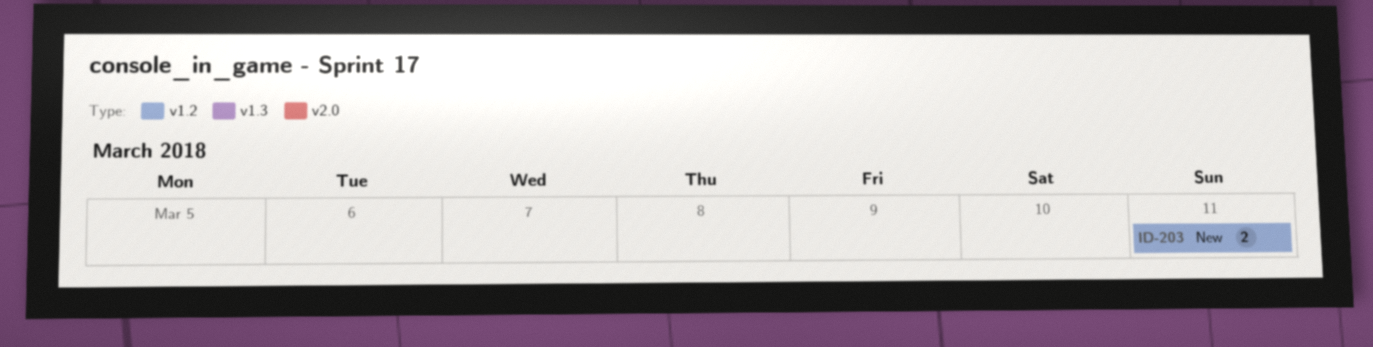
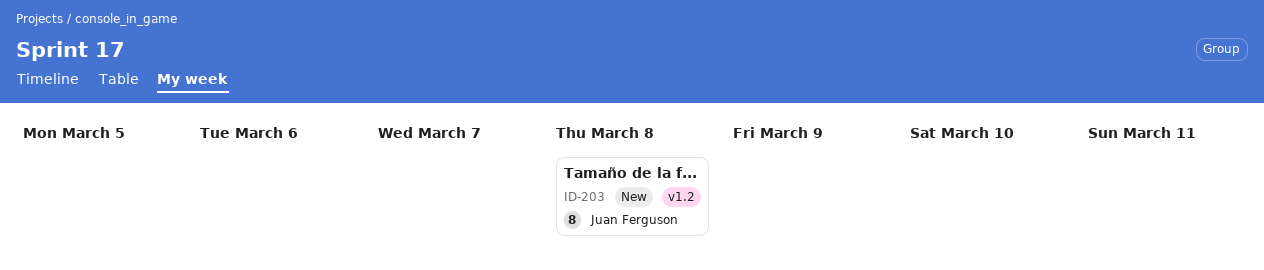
ID-203, estimate: 2 -> 8
ID-203, due: Mar 11 -> Mar 8

